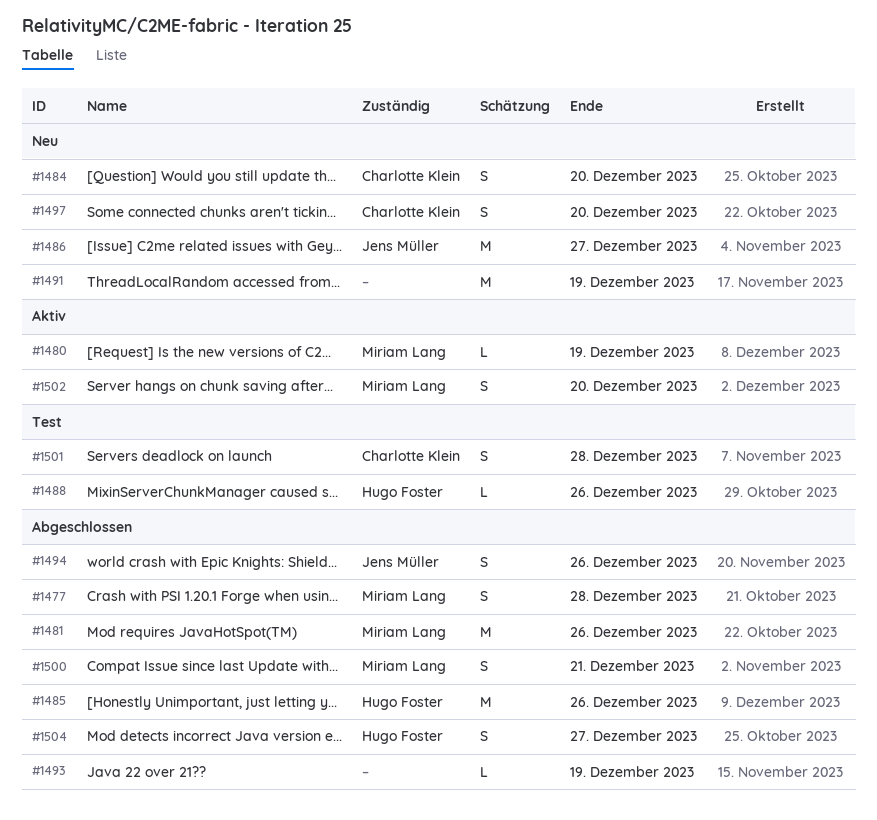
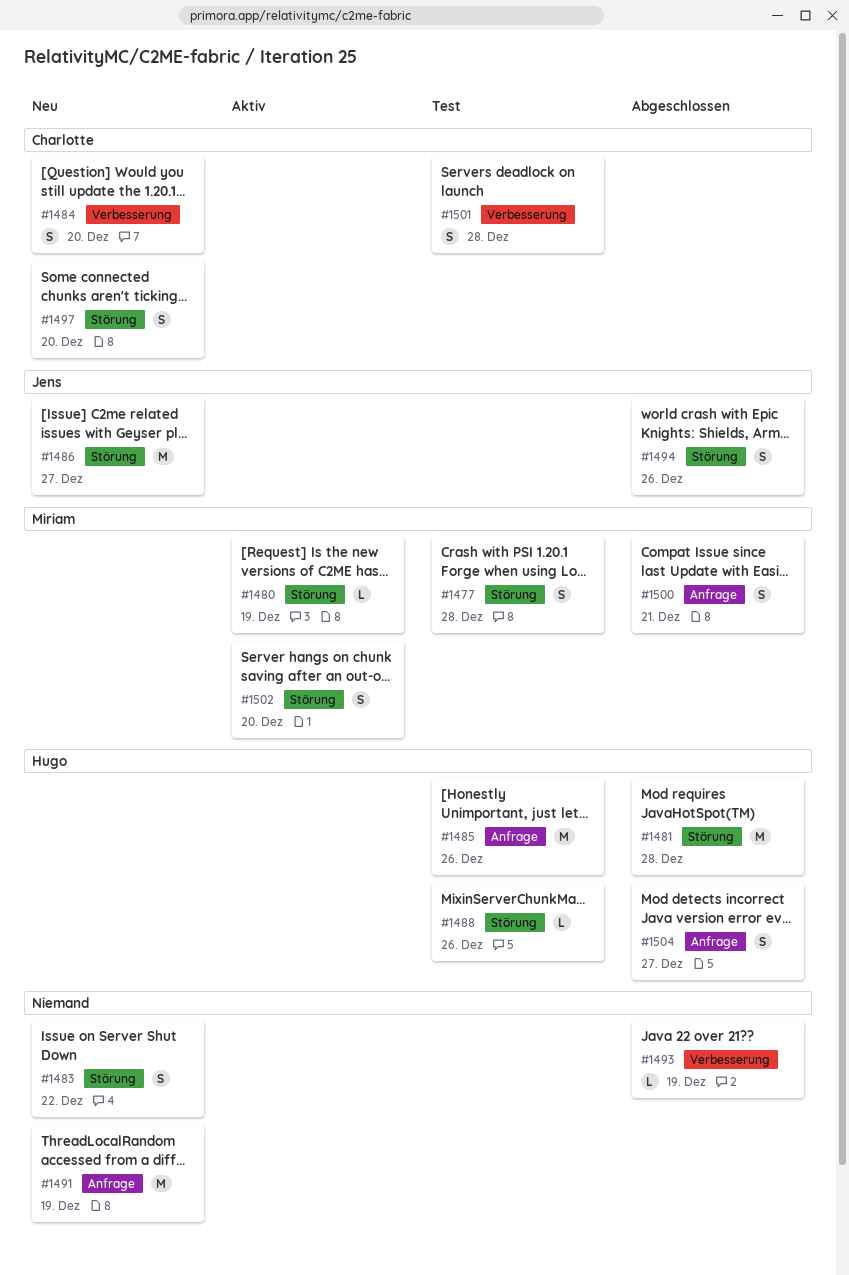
#1477, status: Abgeschlossen -> Test
#1481, owner: Miriam Lang -> Hugo Foster
#1481, due: Dec 26 -> Dec 28
#1483: none -> present
#1485, status: Abgeschlossen -> Test

